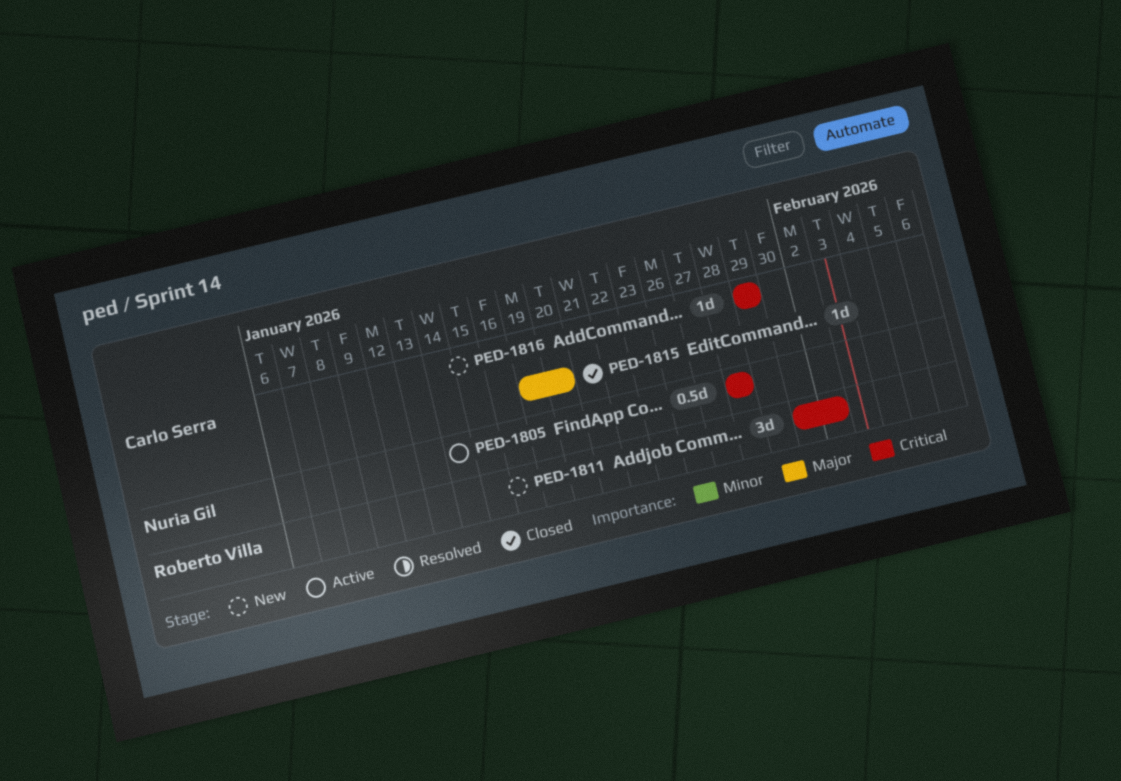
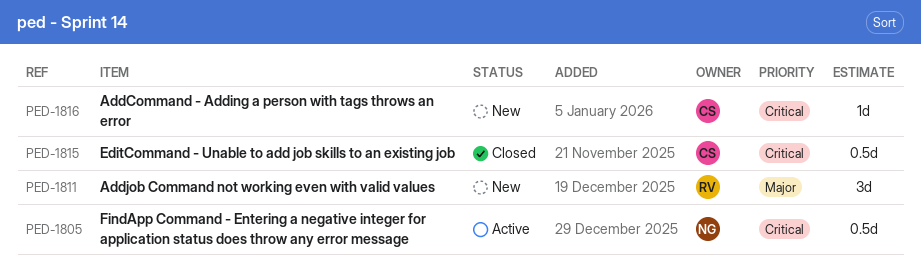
PED-1811, priority: Critical -> Major
PED-1815, priority: Major -> Critical
PED-1815, estimate: 1d -> 0.5d

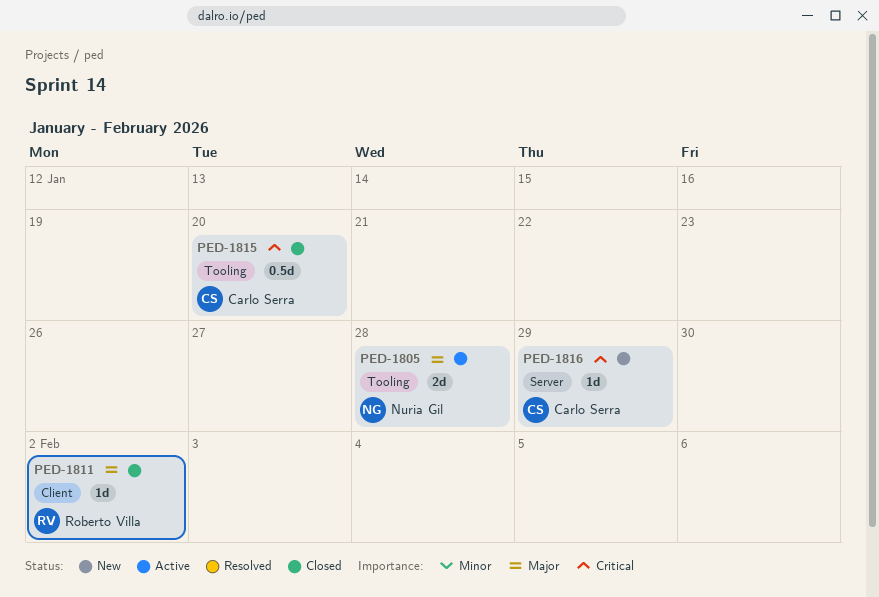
PED-1805, priority: Critical -> Major
PED-1805, estimate: 0.5d -> 2d
PED-1811, status: New -> Closed
PED-1811, estimate: 3d -> 1d

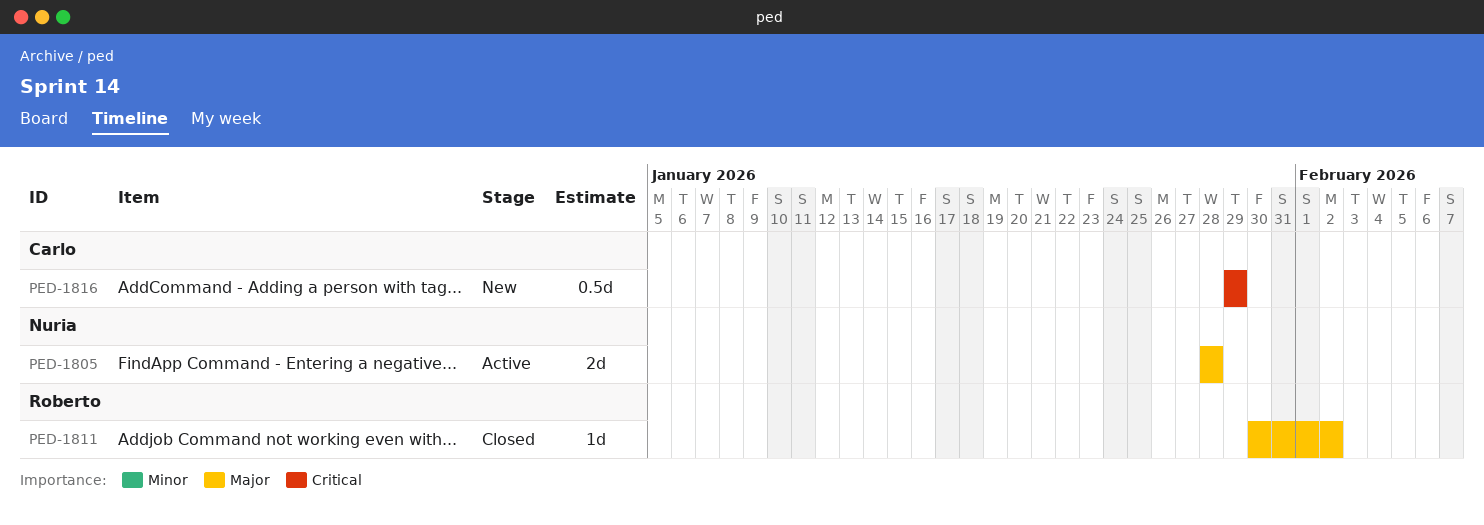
PED-1815: present -> none
PED-1816, estimate: 1d -> 0.5d

